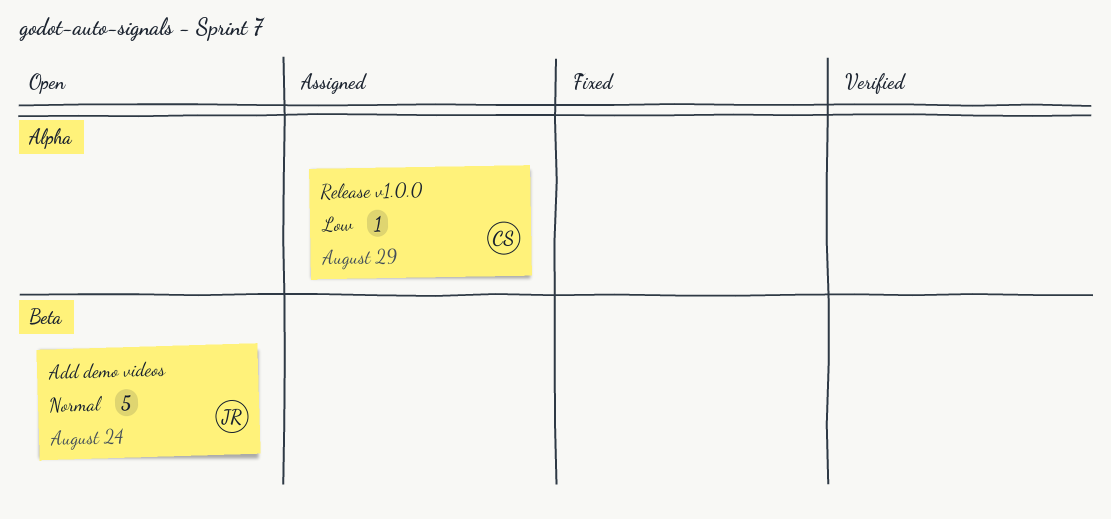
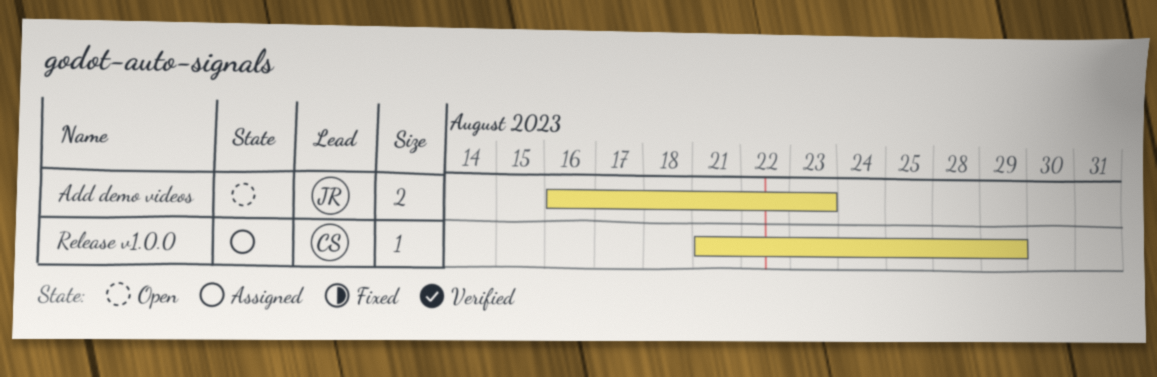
Add demo videos, estimate: 5 -> 2
Add demo videos, due: Aug 24 -> Aug 23

